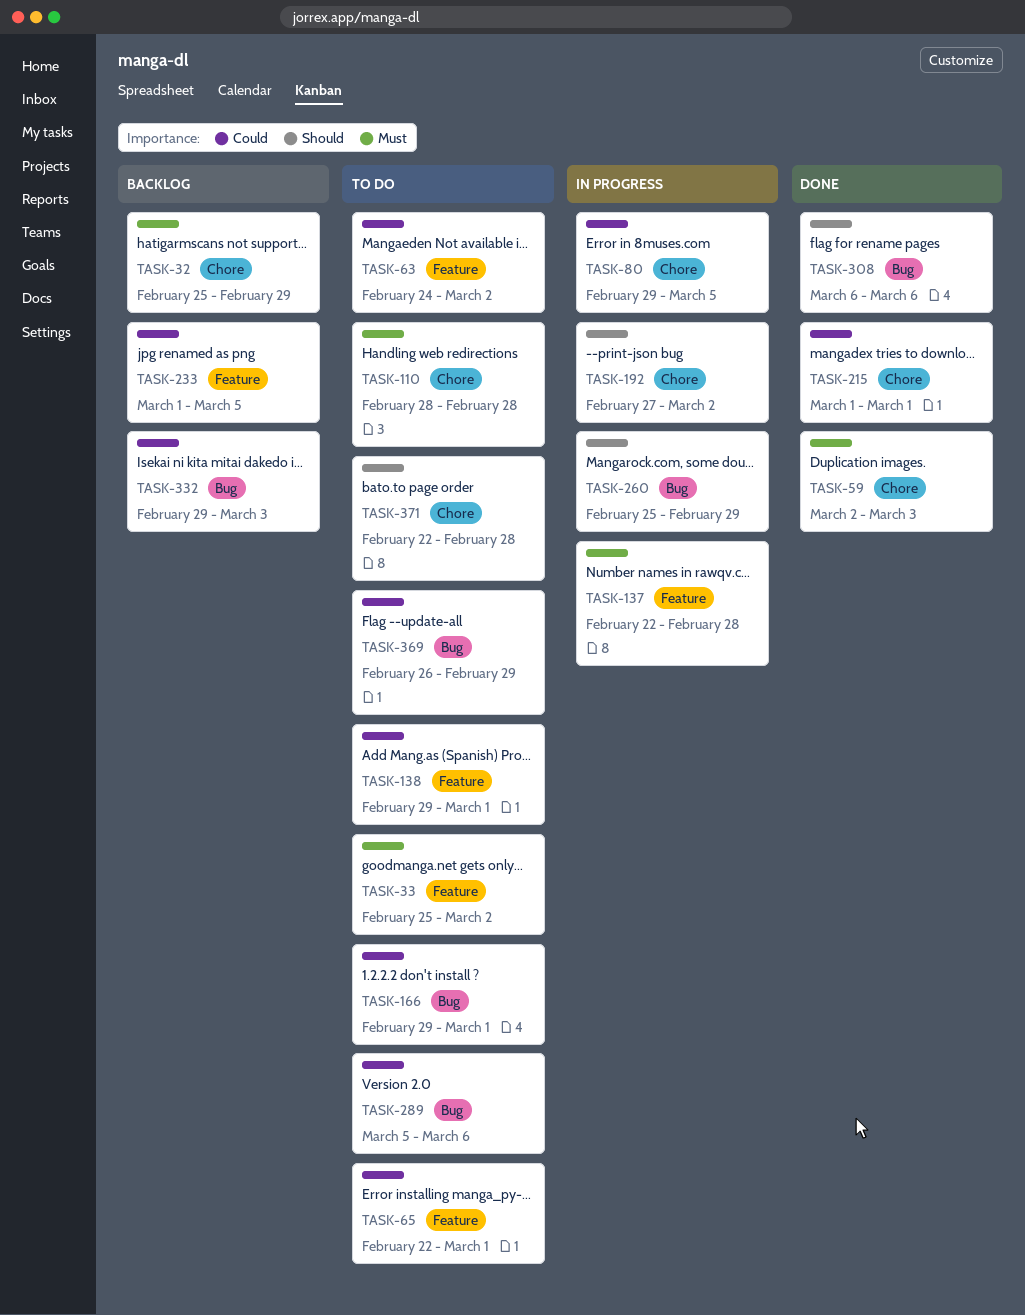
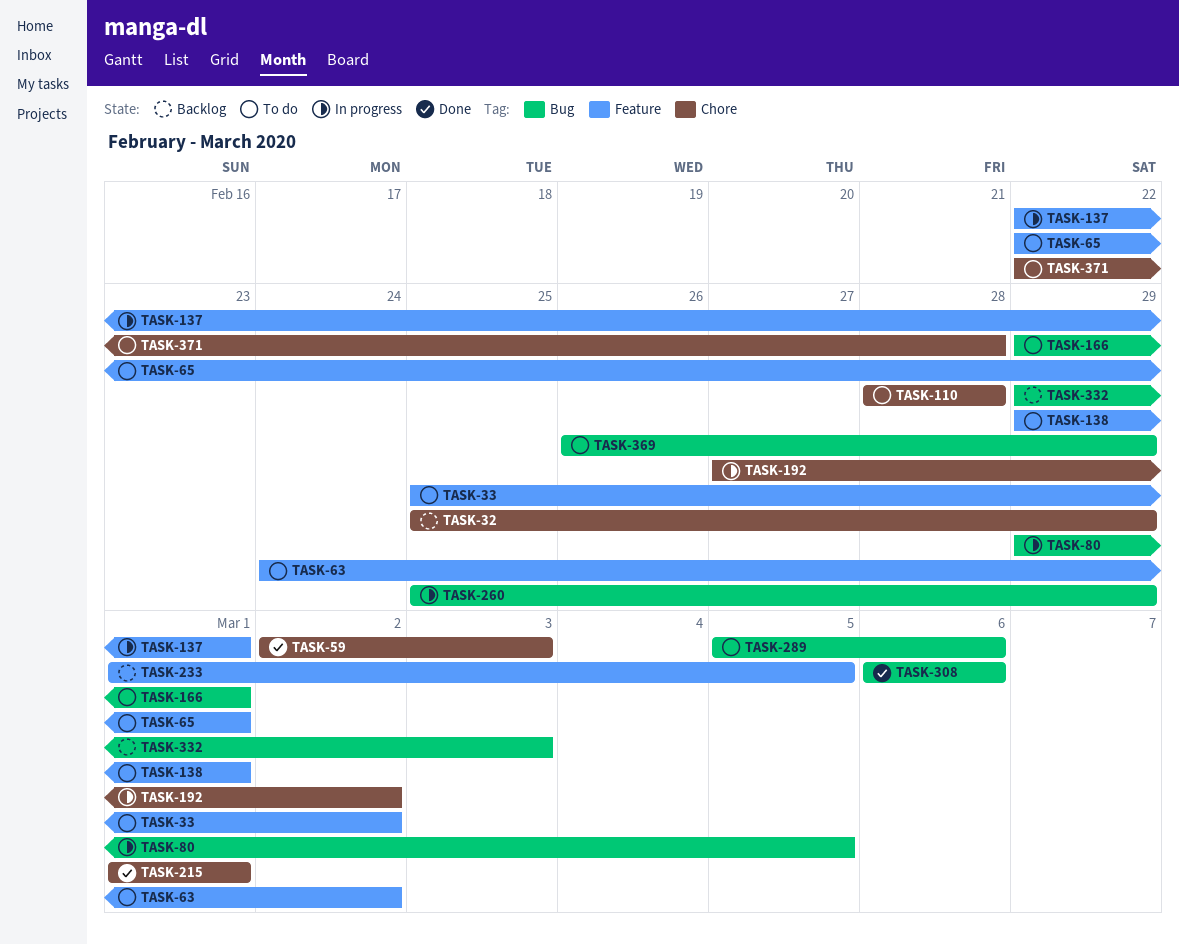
TASK-80, label: Chore -> Bug
TASK-137, due: Feb 28 -> Mar 1

